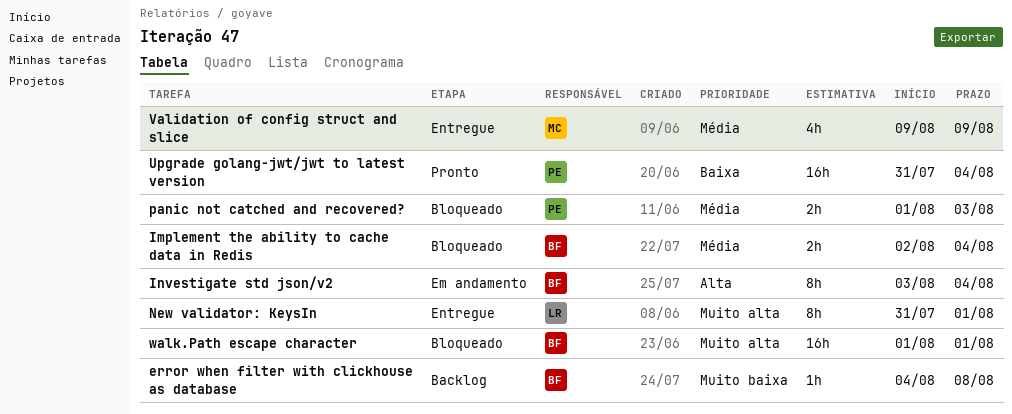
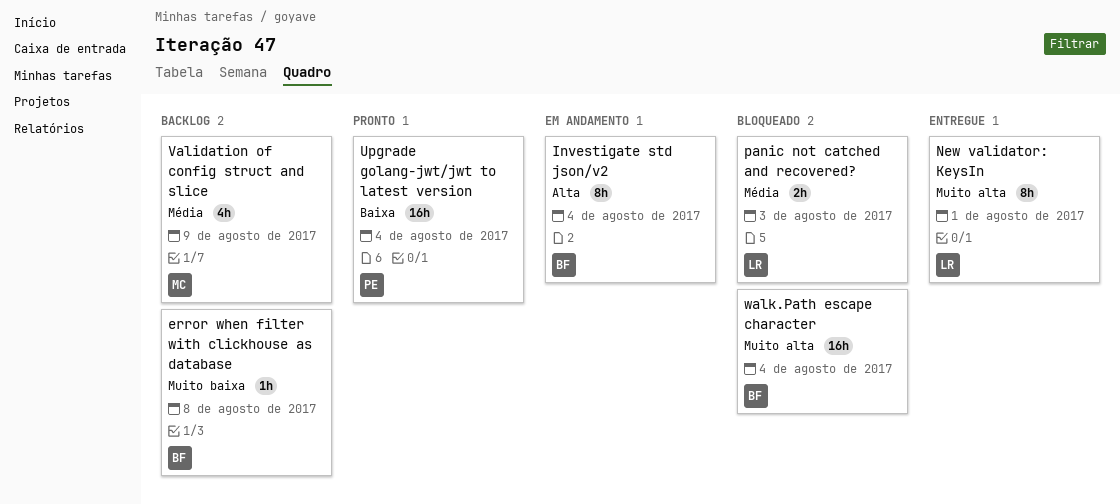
Implement the ability to cache data in Redis: present -> none
panic not catched and recovered?, owner: PE -> LR
Validation of config struct and slice, status: Entregue -> Backlog
walk.Path escape character, due: Aug 1 -> Aug 4

